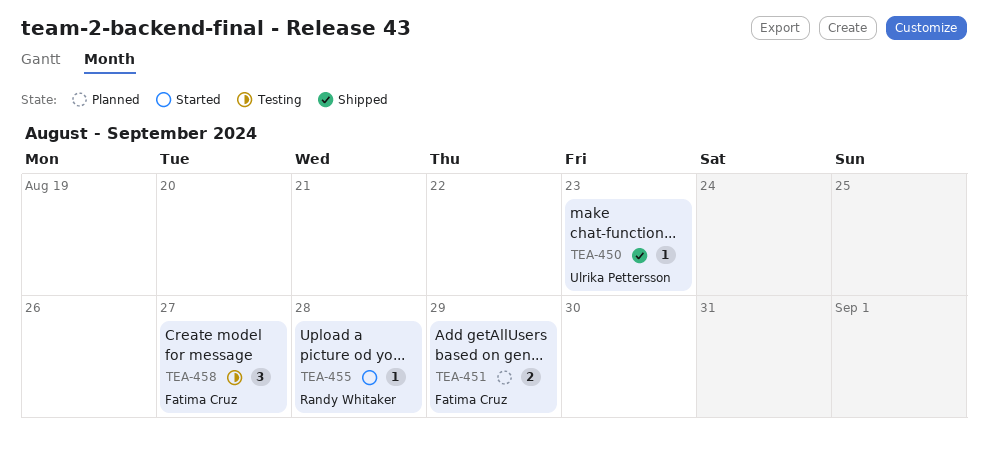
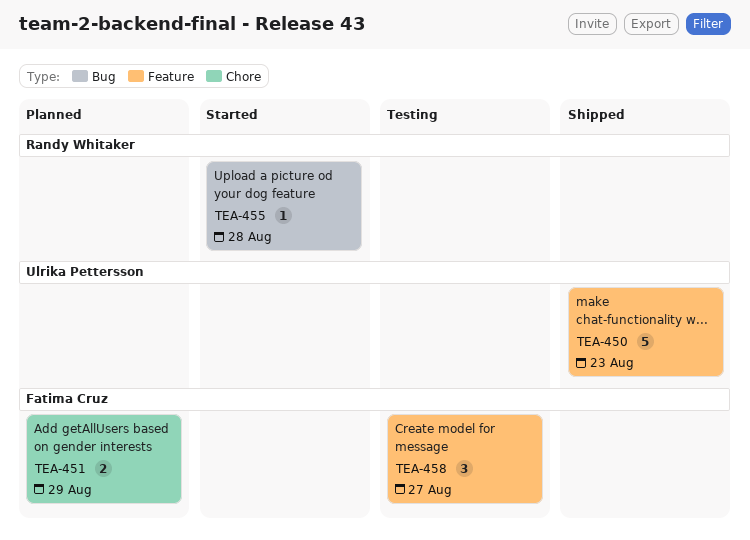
TEA-450, estimate: 1 -> 5

